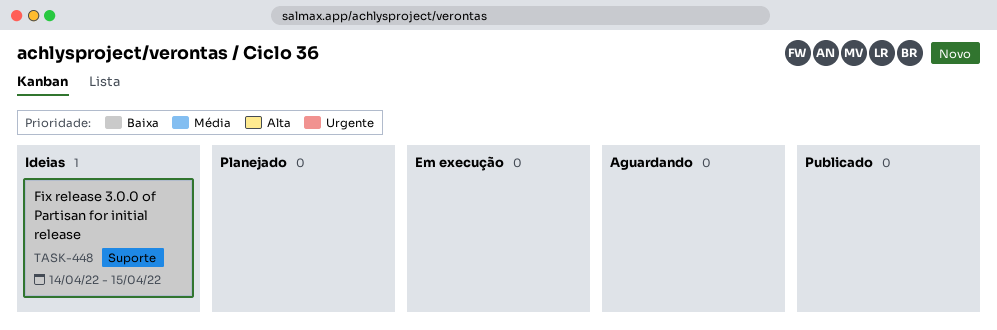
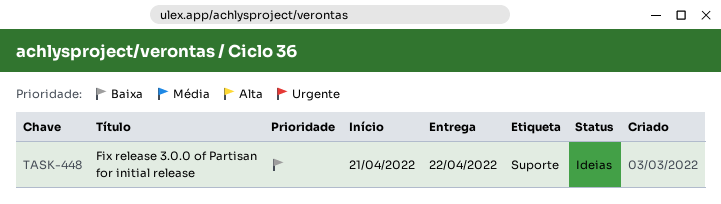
TASK-448, start: Apr 14 -> Apr 21
TASK-448, due: Apr 15 -> Apr 22

